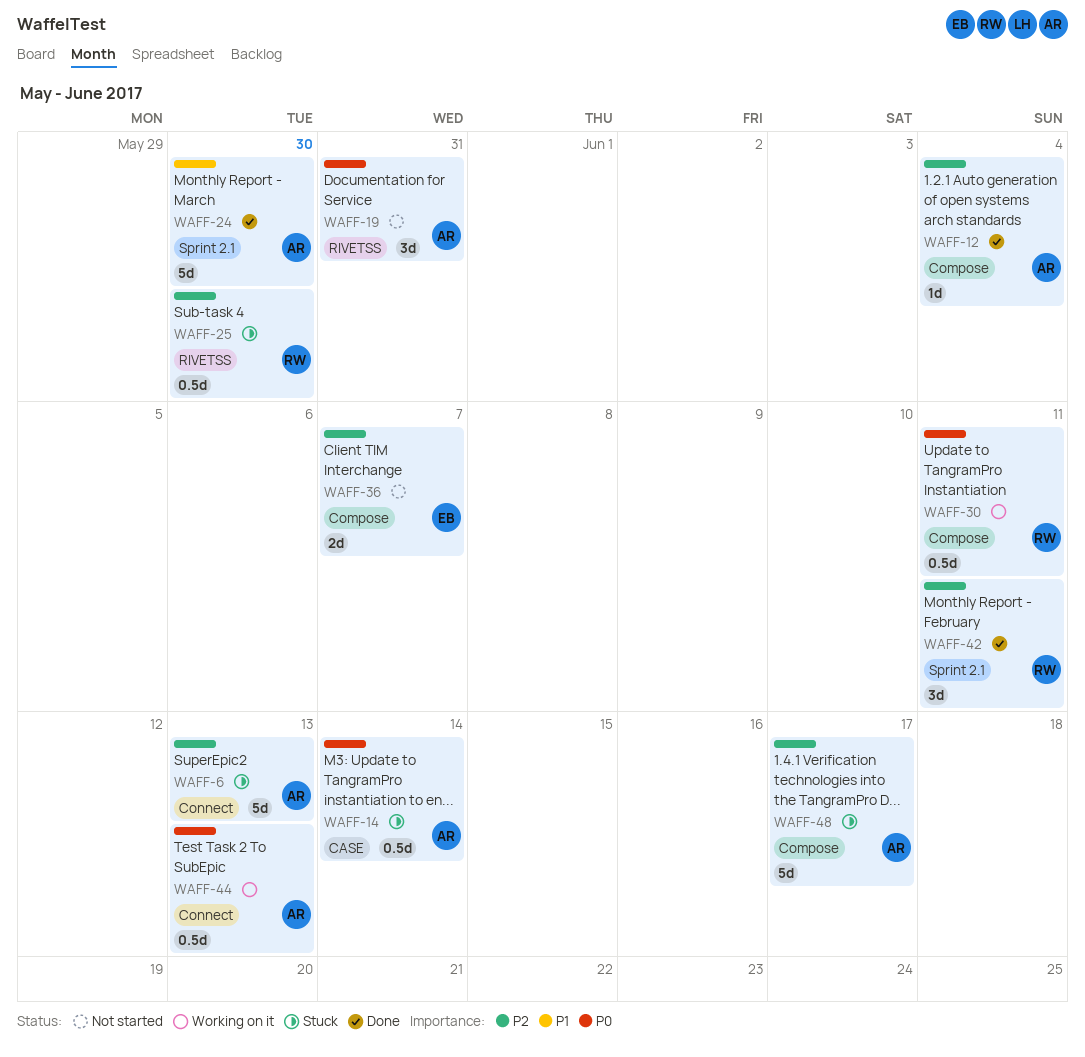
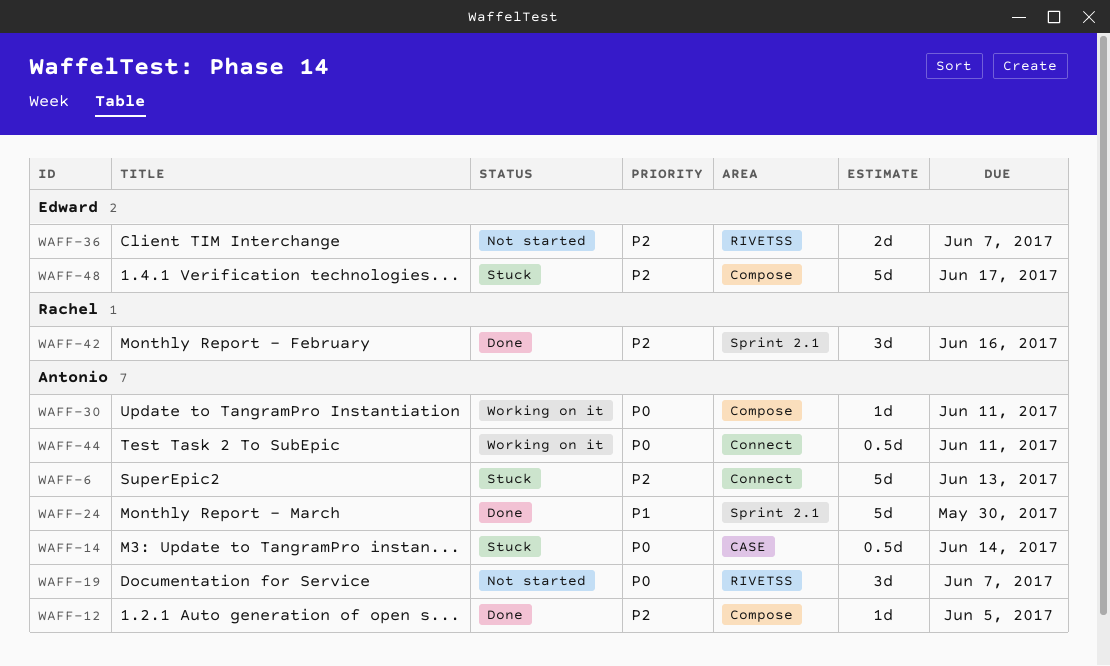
WAFF-12, due: Jun 4 -> Jun 5
WAFF-19, due: May 31 -> Jun 7
WAFF-25: present -> none
WAFF-30, owner: Rachel -> Antonio
WAFF-30, estimate: 0.5d -> 1d
WAFF-36, label: Compose -> RIVETSS
WAFF-42, due: Jun 11 -> Jun 16
WAFF-44, due: Jun 13 -> Jun 11
WAFF-48, owner: Antonio -> Edward

